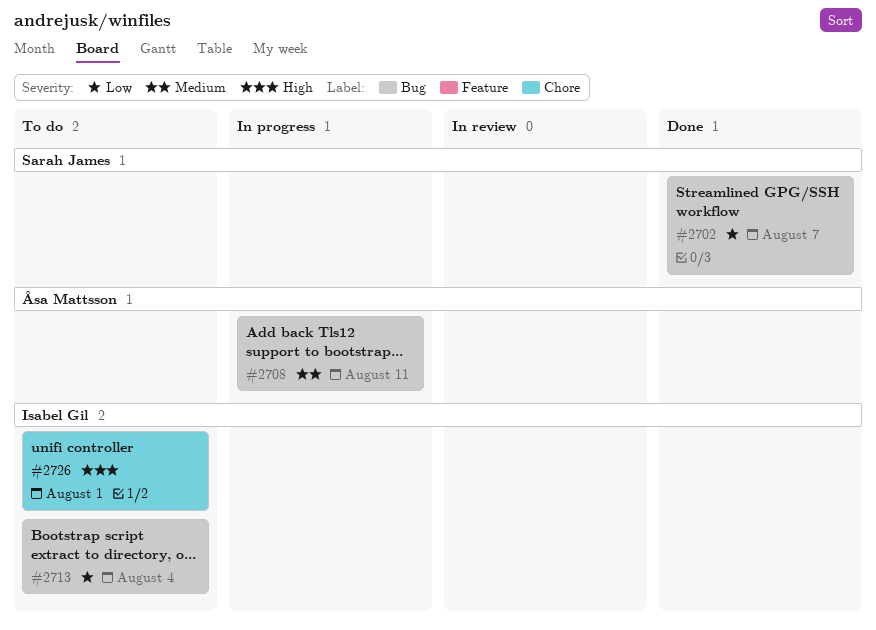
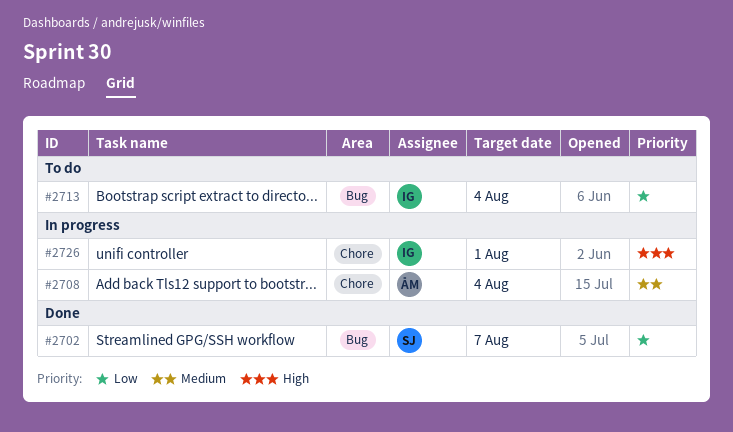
#2708, label: Bug -> Chore
#2708, due: Aug 11 -> Aug 4
#2726, status: To do -> In progress

